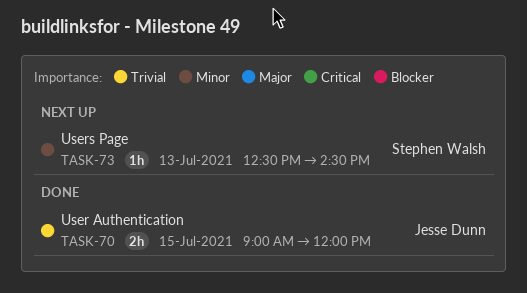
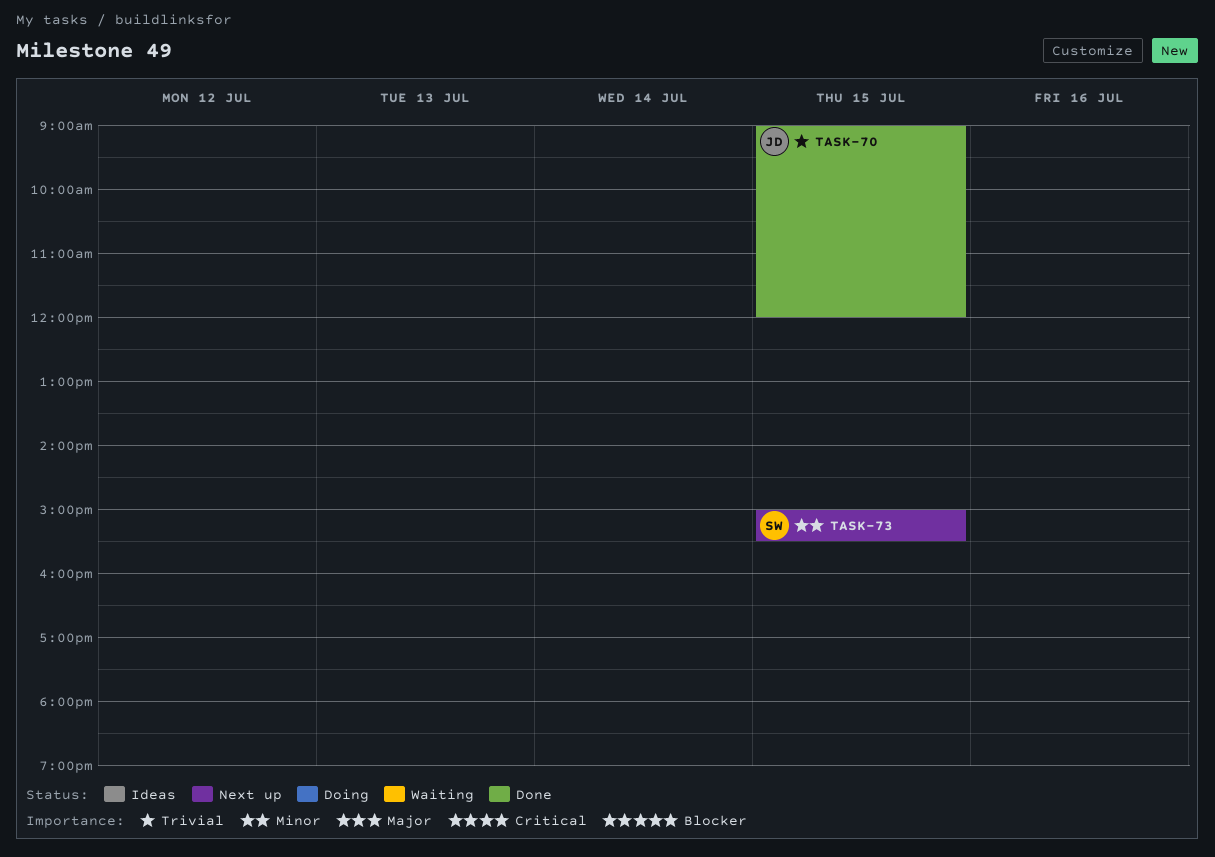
TASK-73, day: Jul 13 -> Jul 15
TASK-73, begins: 12:30 -> 15:00
TASK-73, ends: 14:30 -> 15:30

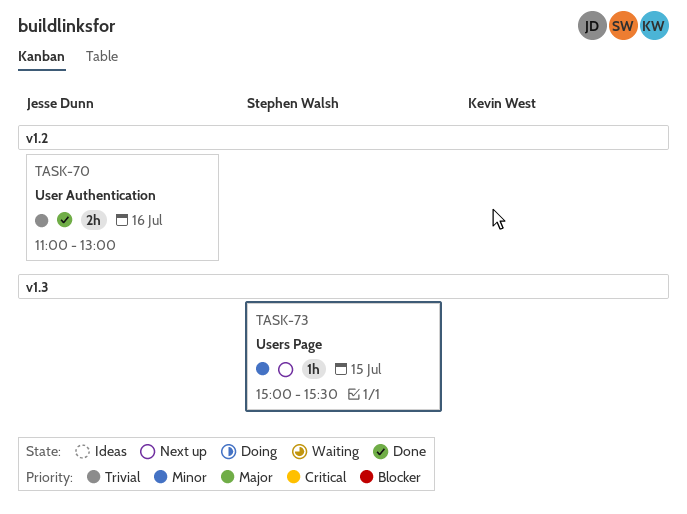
TASK-70, day: Jul 15 -> Jul 16
TASK-70, begins: 09:00 -> 11:00
TASK-70, ends: 12:00 -> 13:00

